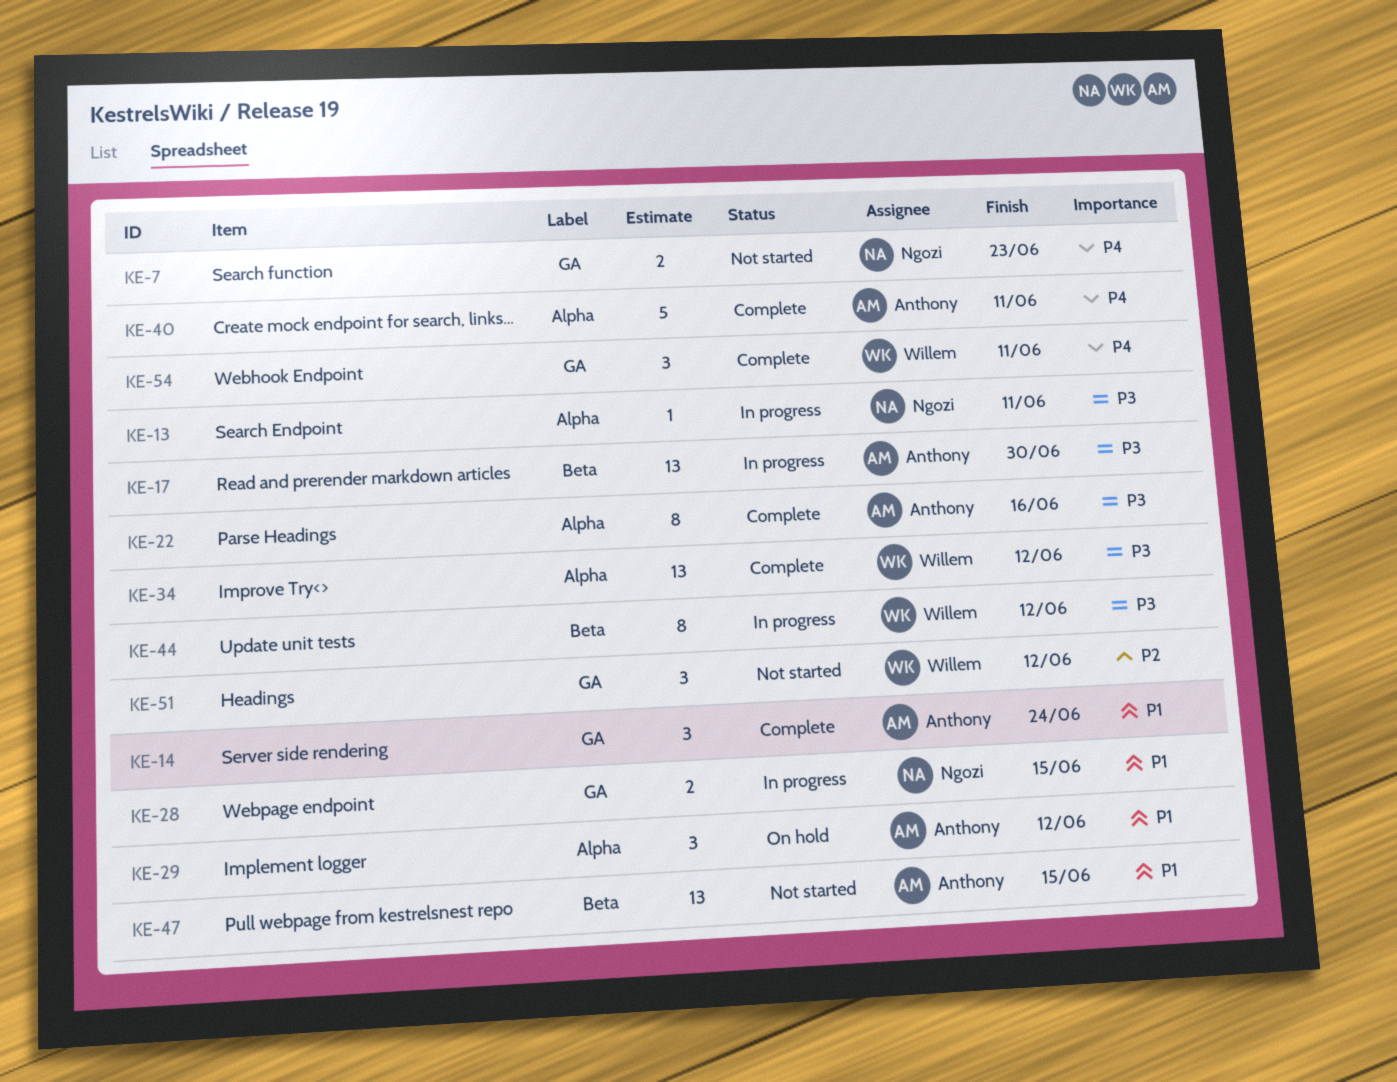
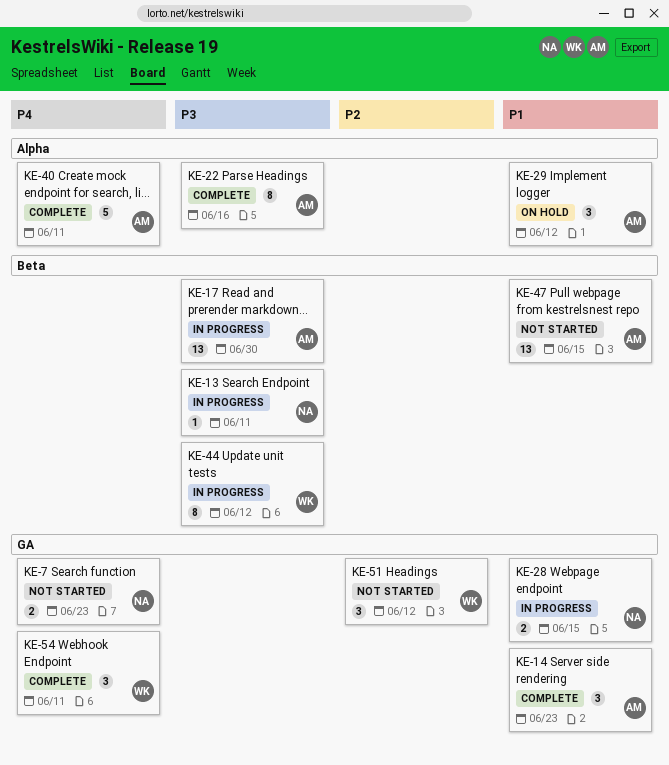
KE-13, label: Alpha -> Beta
KE-14, due: Jun 24 -> Jun 23
KE-34: present -> none

